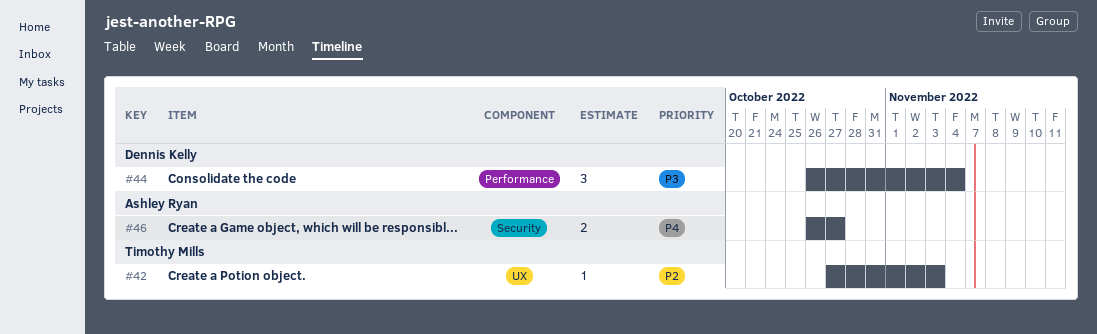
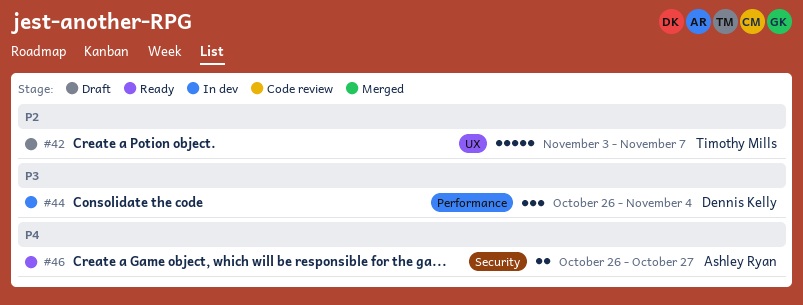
#42, estimate: 1 -> 5
#42, start: Oct 27 -> Nov 3
#42, due: Nov 3 -> Nov 7

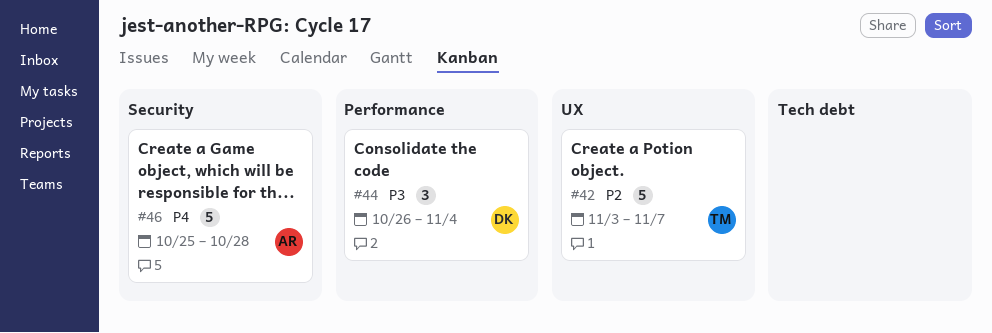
#46, estimate: 2 -> 5
#46, start: Oct 26 -> Oct 25
#46, due: Oct 27 -> Oct 28

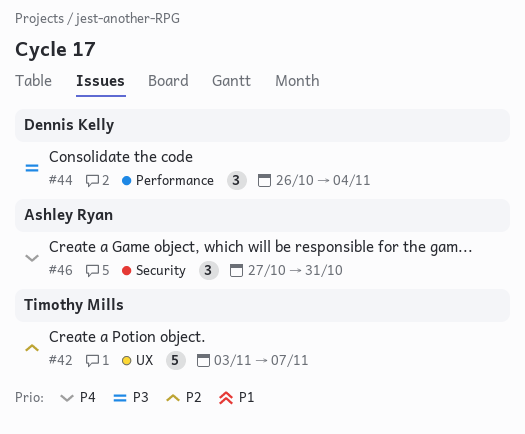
#46, estimate: 5 -> 3
#46, start: Oct 25 -> Oct 27
#46, due: Oct 28 -> Oct 31

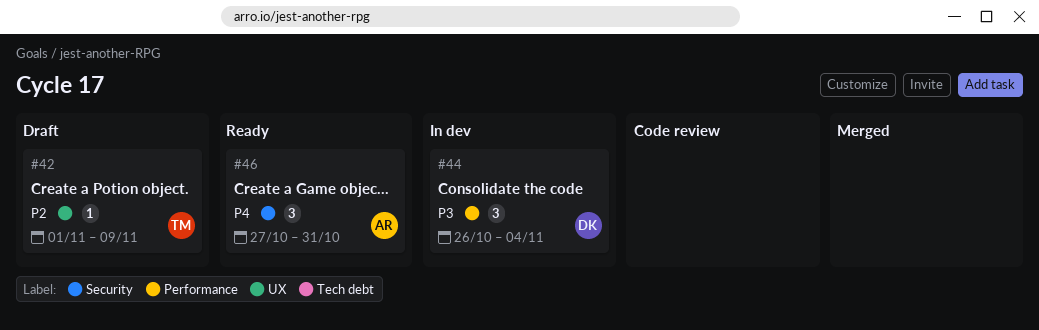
#42, estimate: 5 -> 1
#42, start: Nov 3 -> Nov 1
#42, due: Nov 7 -> Nov 9

